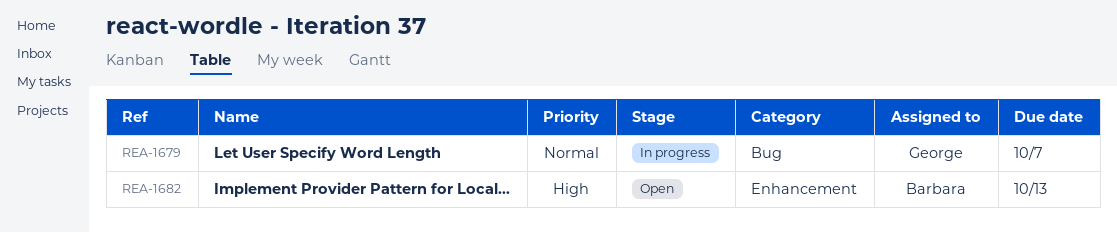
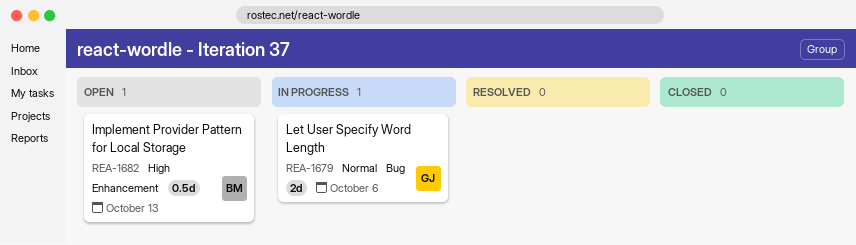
REA-1679, due: Oct 7 -> Oct 6

